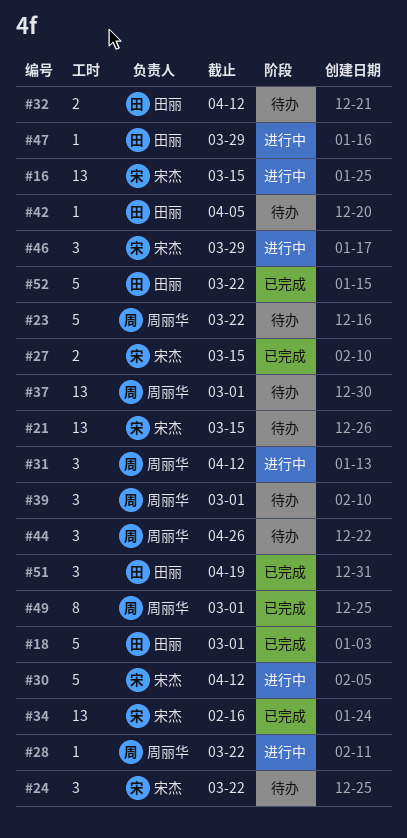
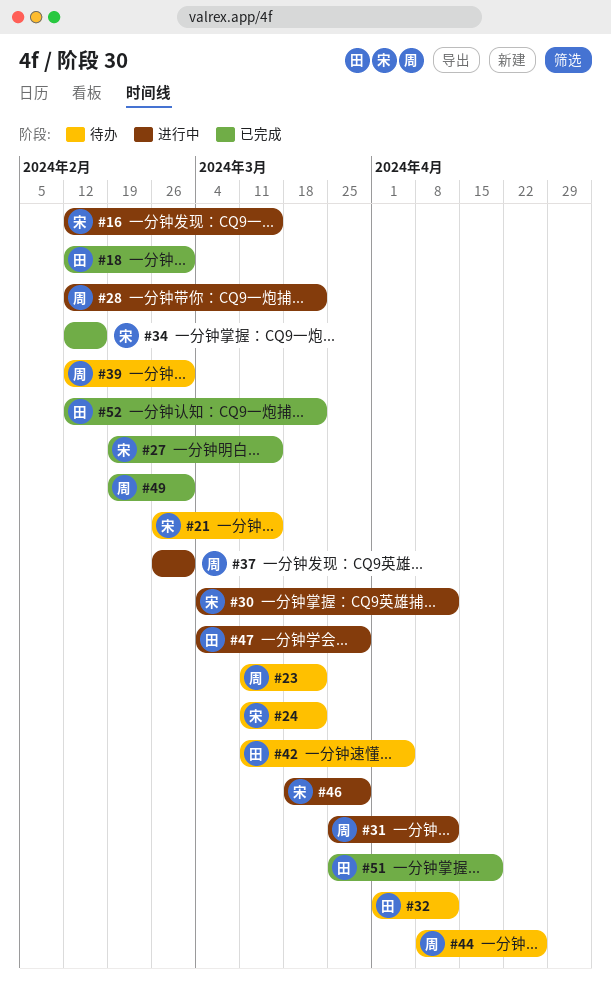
#37, status: 待办 -> 进行中

